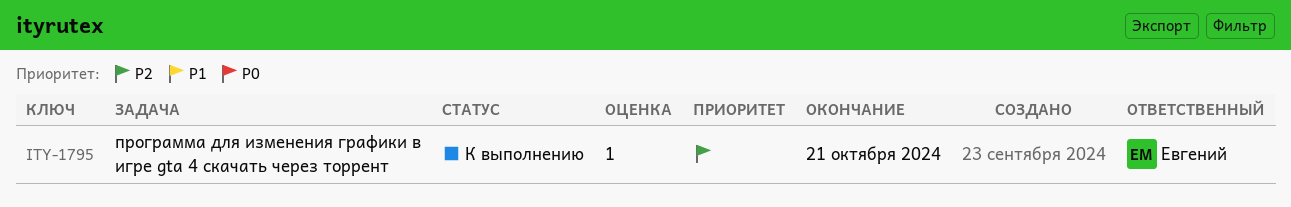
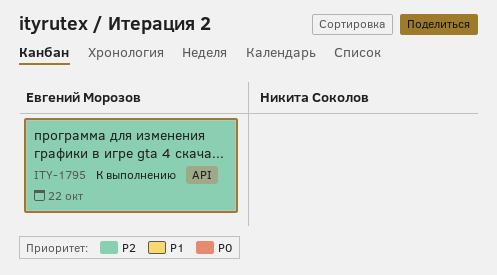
ITY-1795, due: Oct 21 -> Oct 22

